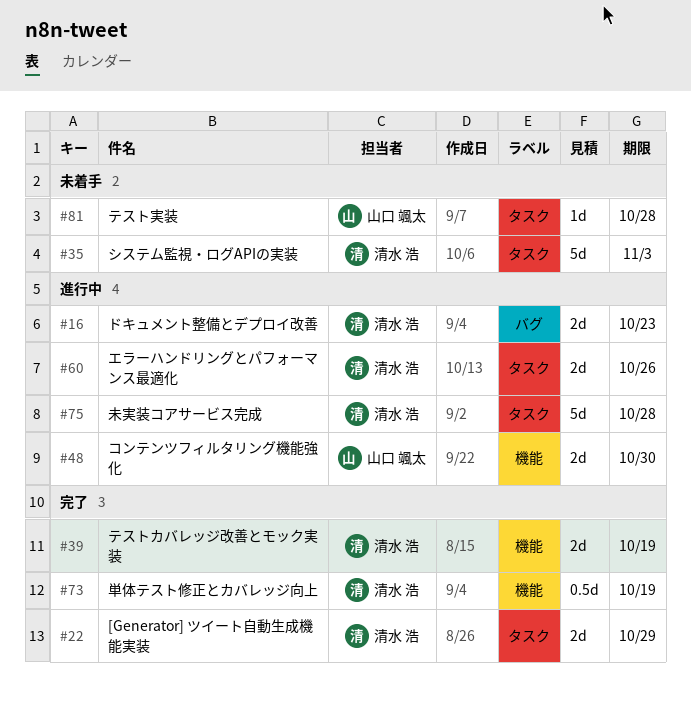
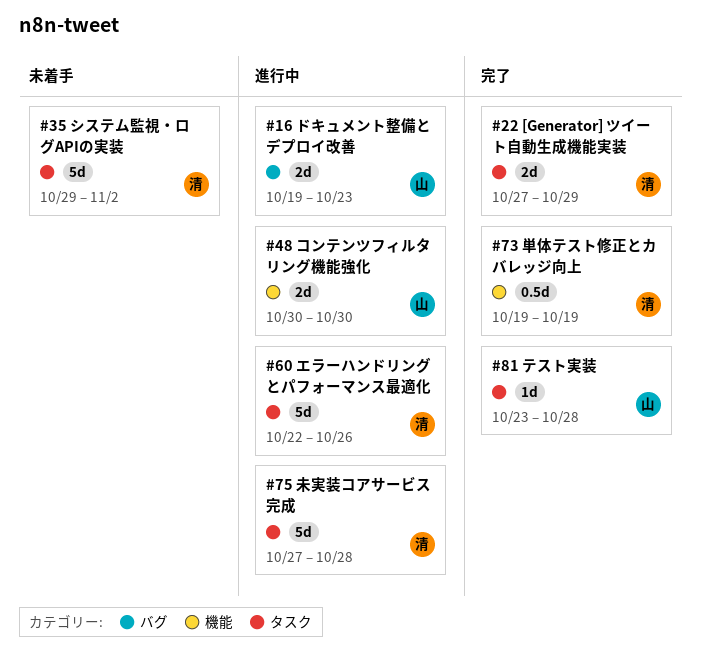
#16, owner: 清水 浩 -> 山口 颯太
#35, due: Nov 3 -> Nov 2
#39: present -> none
#60, estimate: 2d -> 5d
#81, status: 未着手 -> 完了

